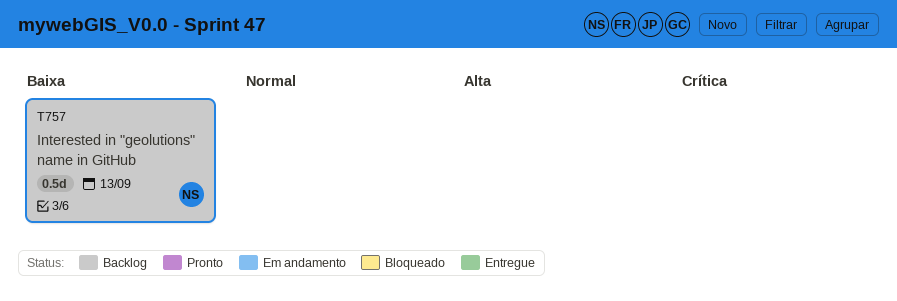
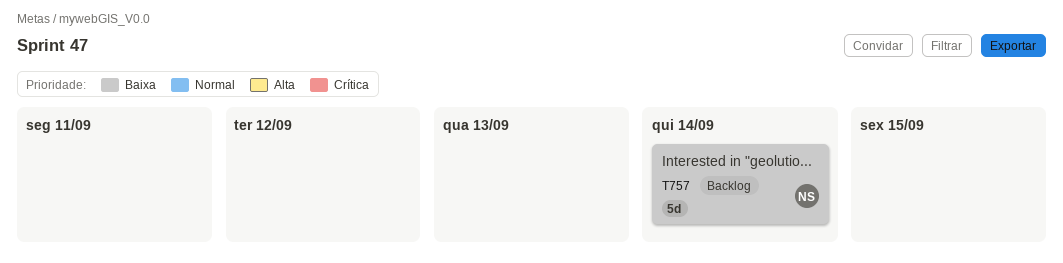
T757, estimate: 0.5d -> 5d
T757, due: Sep 13 -> Sep 14

